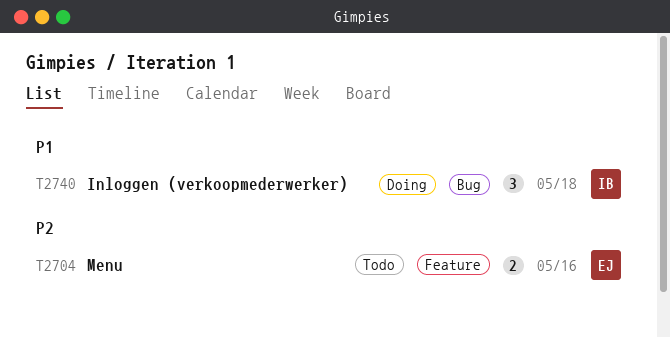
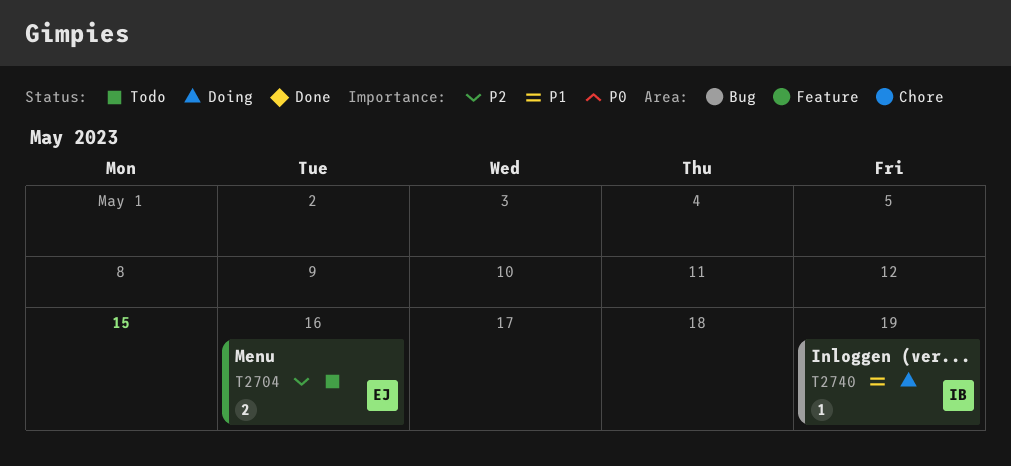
T2740, estimate: 3 -> 1
T2740, due: May 18 -> May 19

